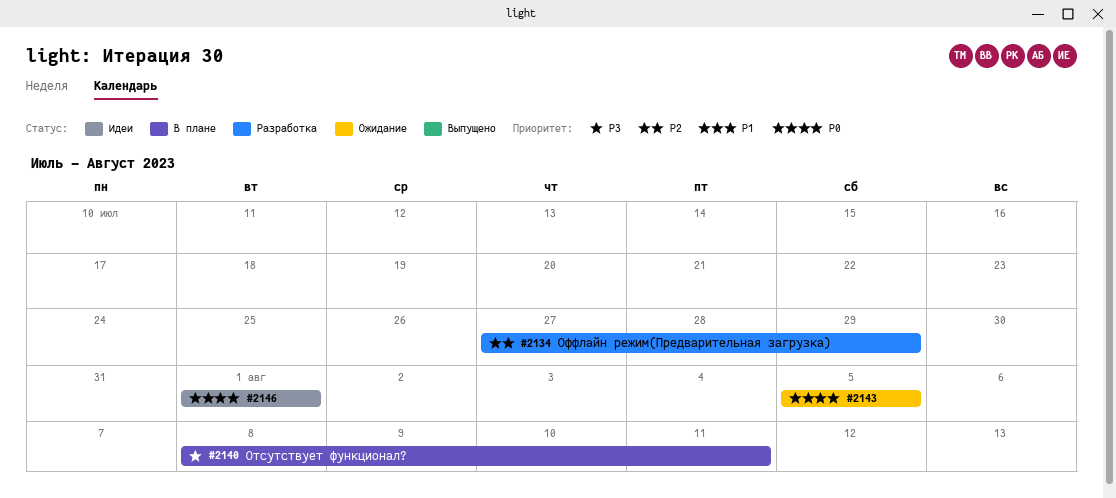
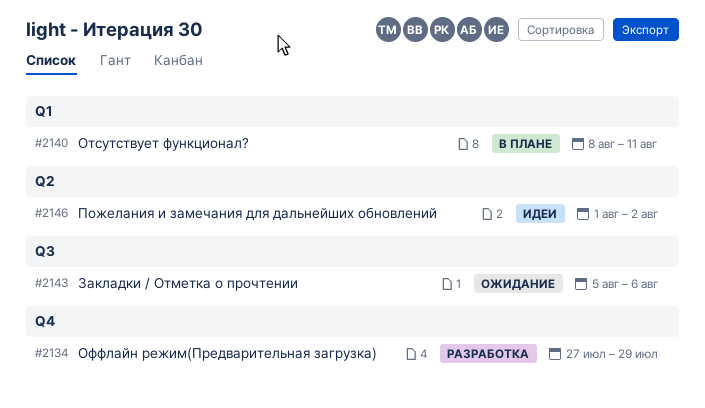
#2143, due: Aug 5 -> Aug 6
#2146, due: Aug 1 -> Aug 2

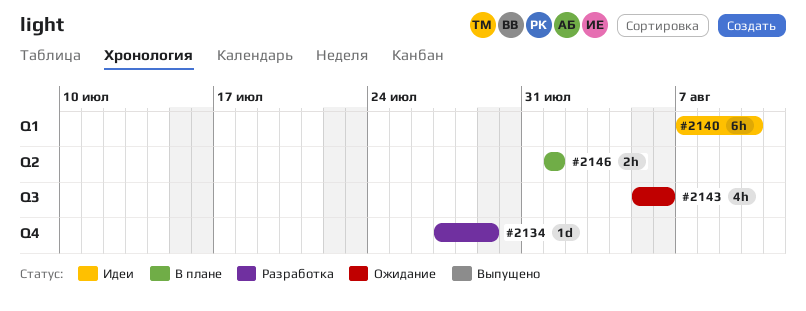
#2140, status: В плане -> Идеи
#2140, start: Aug 8 -> Aug 7
#2140, due: Aug 11 -> Aug 10
#2146, status: Идеи -> В плане
#2146, due: Aug 2 -> Aug 1

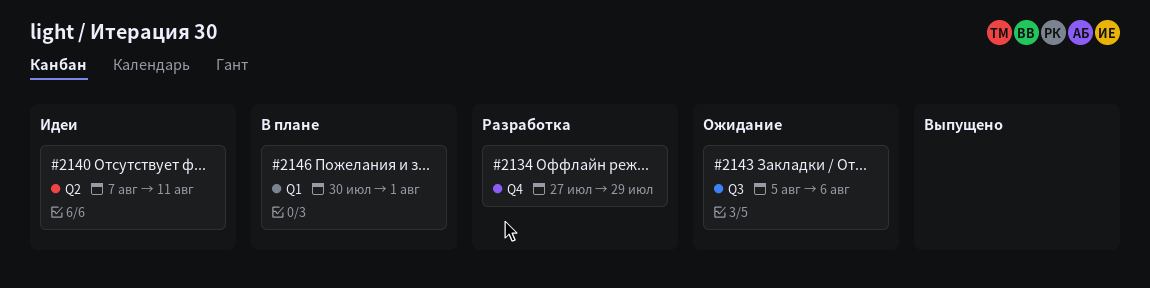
#2140, label: Q1 -> Q2
#2140, due: Aug 10 -> Aug 11
#2146, label: Q2 -> Q1
#2146, start: Aug 1 -> Jul 30

